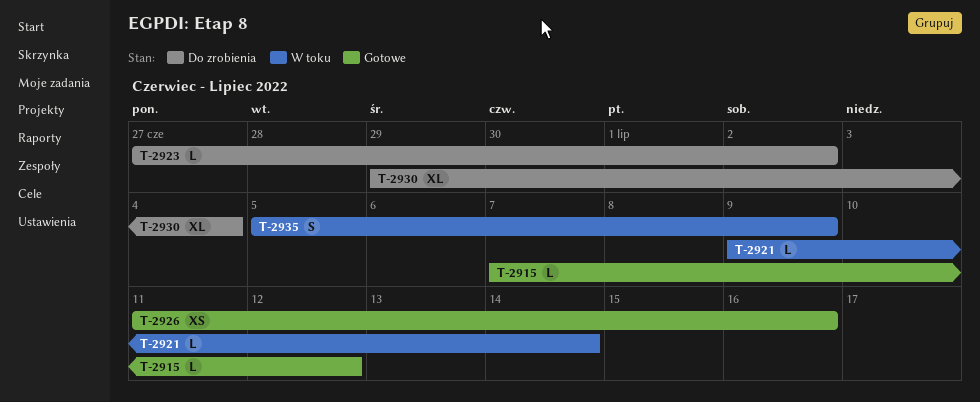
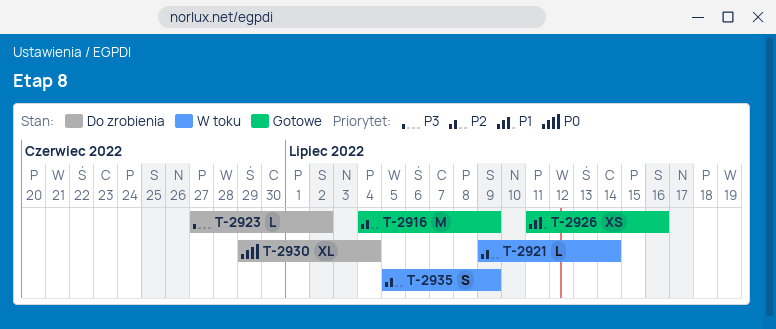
T-2915: present -> none
T-2916: none -> present

